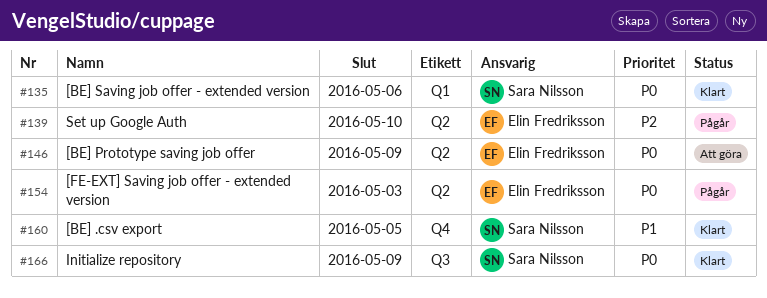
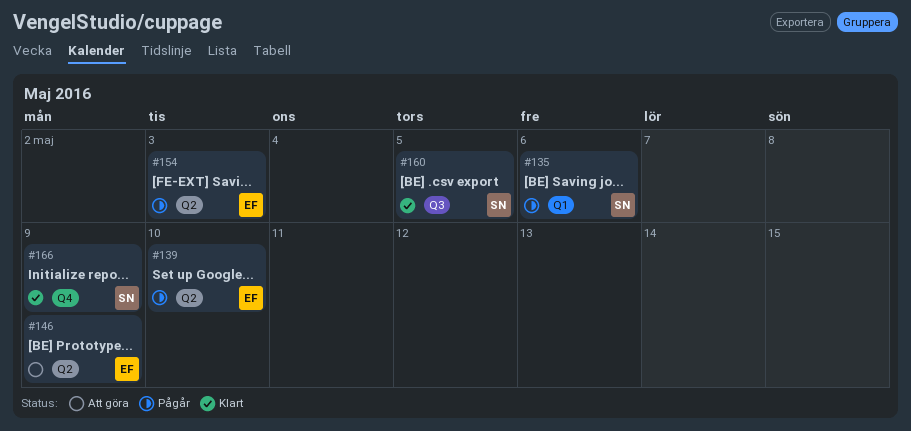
#135, status: Klart -> Pågår
#160, label: Q4 -> Q3
#166, label: Q3 -> Q4

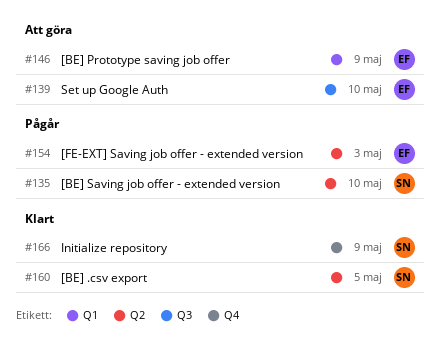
#135, label: Q1 -> Q2
#135, due: May 6 -> May 10
#139, status: Pågår -> Att göra
#139, label: Q2 -> Q3
#146, label: Q2 -> Q1
#160, label: Q3 -> Q2

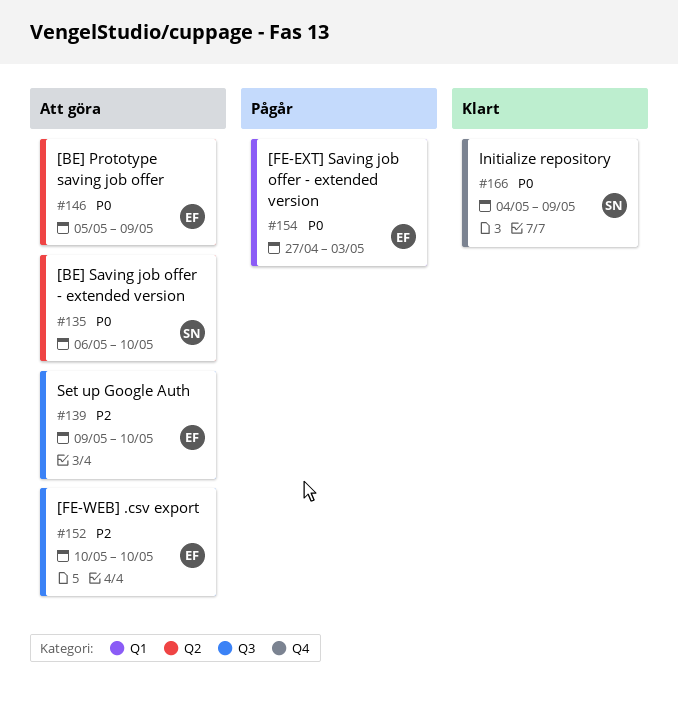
#135, status: Pågår -> Att göra
#146, label: Q1 -> Q2
#152: none -> present
#154, label: Q2 -> Q1
#160: present -> none

